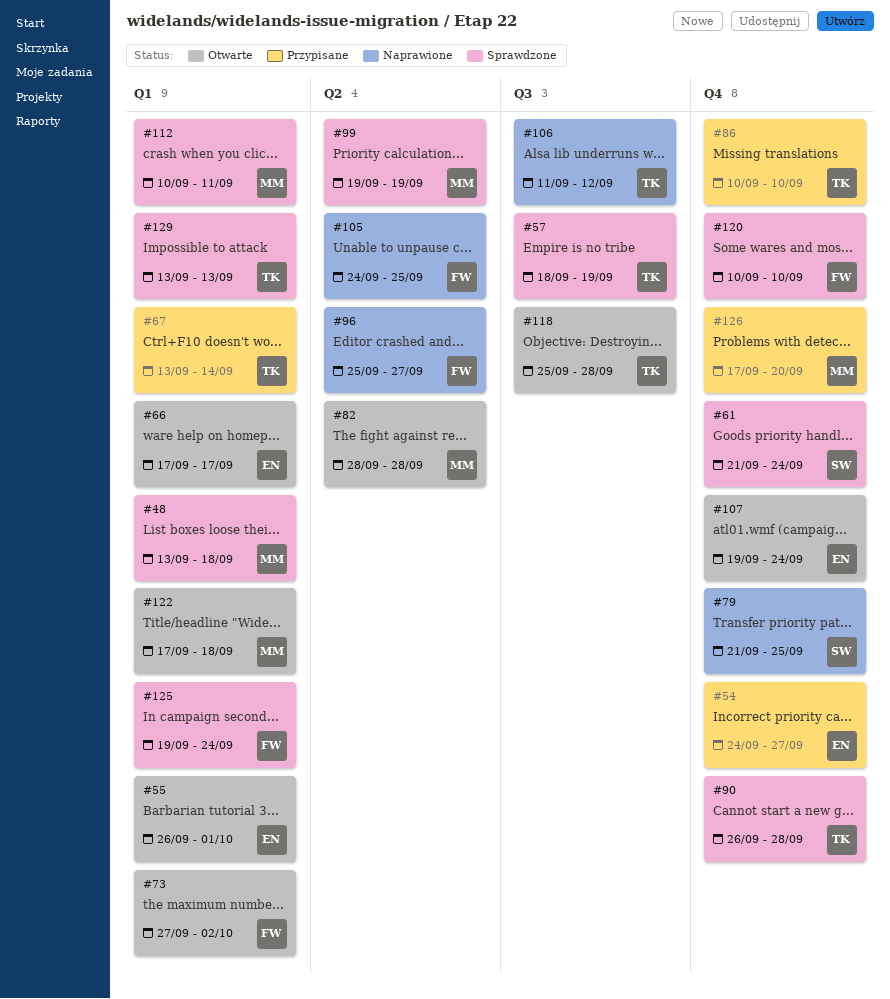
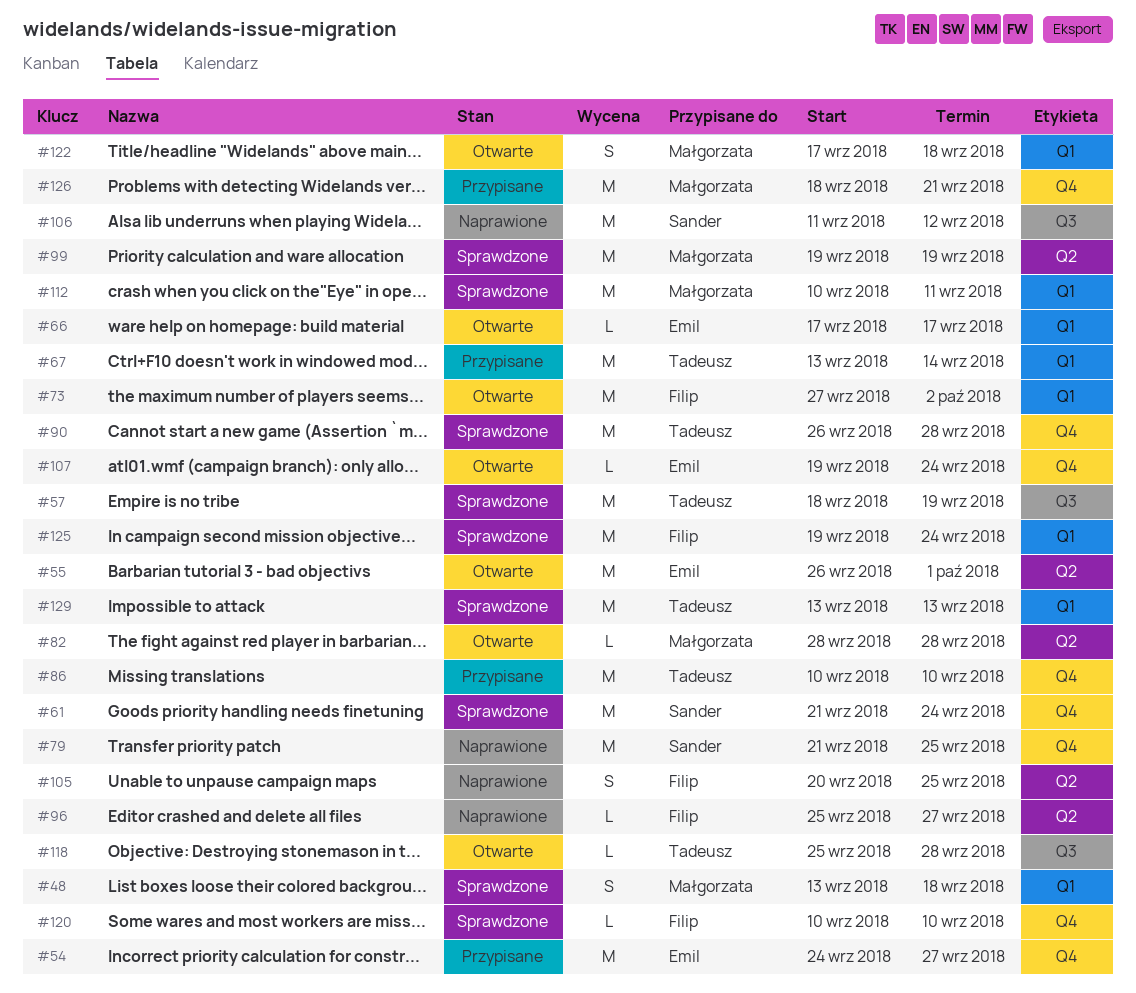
#55, label: Q1 -> Q2
#105, start: Sep 24 -> Sep 20
#106, owner: Tadeusz -> Sander
#126, start: Sep 17 -> Sep 18
#126, due: Sep 20 -> Sep 21

